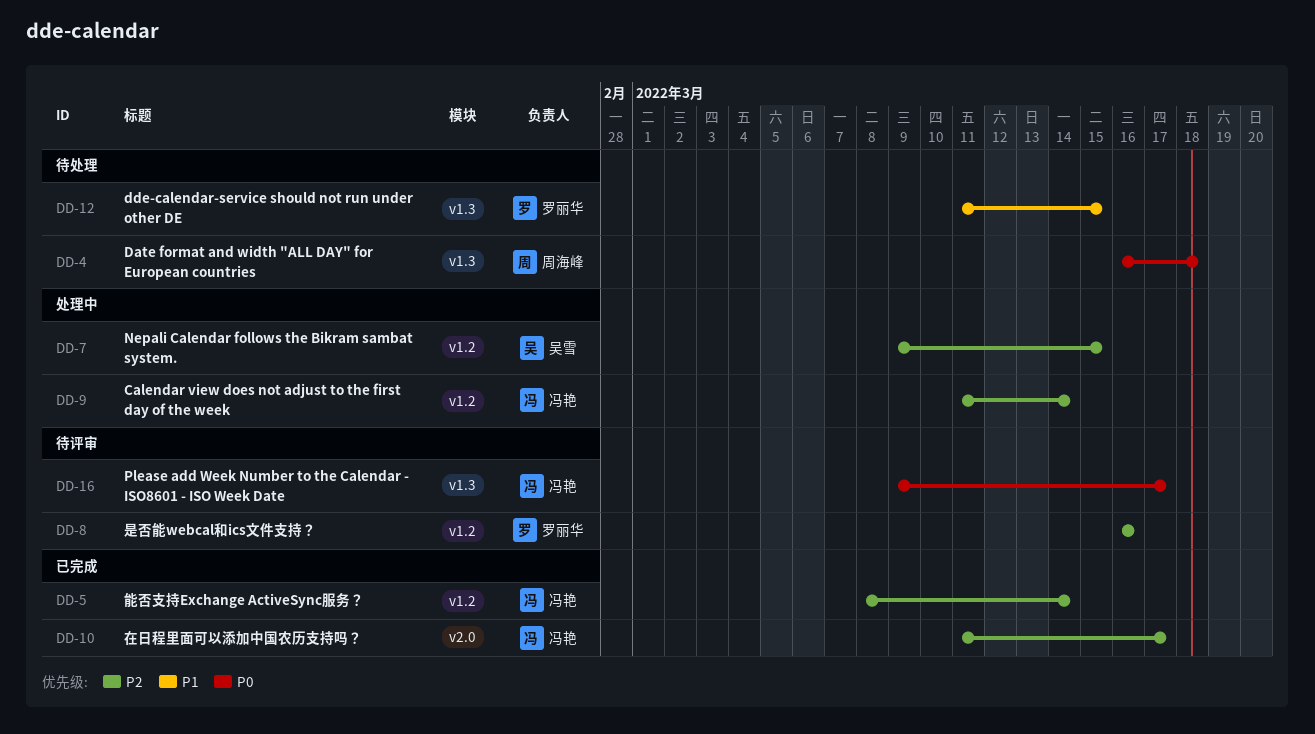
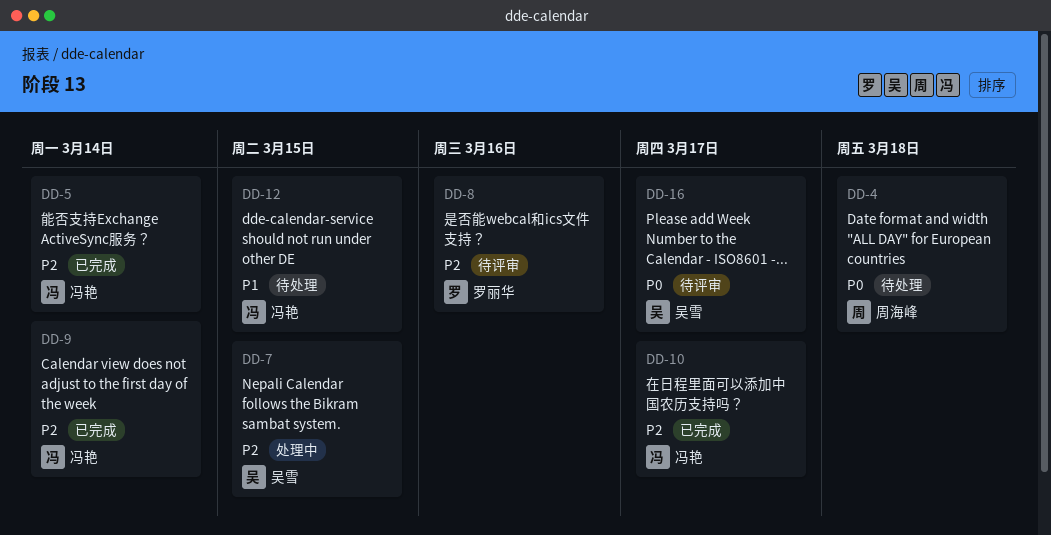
DD-9, status: 处理中 -> 已完成
DD-12, owner: 罗丽华 -> 冯艳
DD-16, owner: 冯艳 -> 吴雪

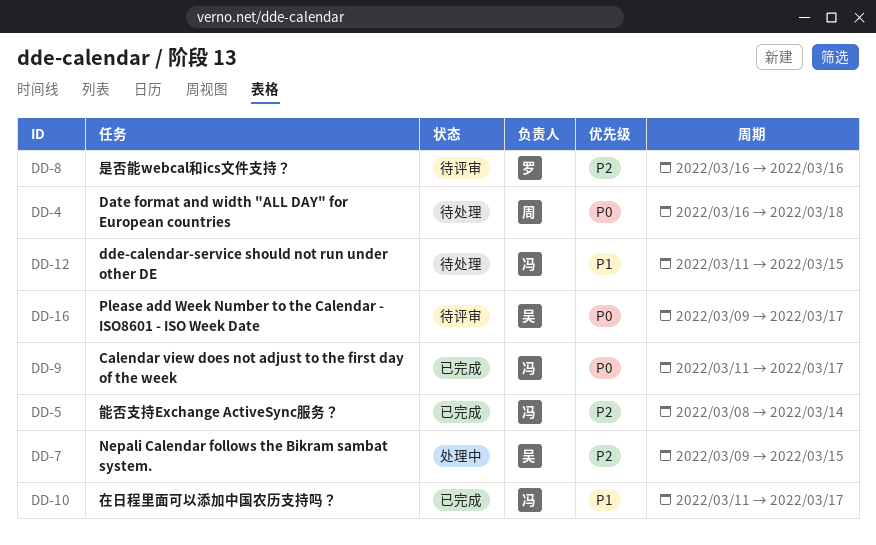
DD-9, priority: P2 -> P0
DD-9, due: Mar 14 -> Mar 17
DD-10, priority: P2 -> P1

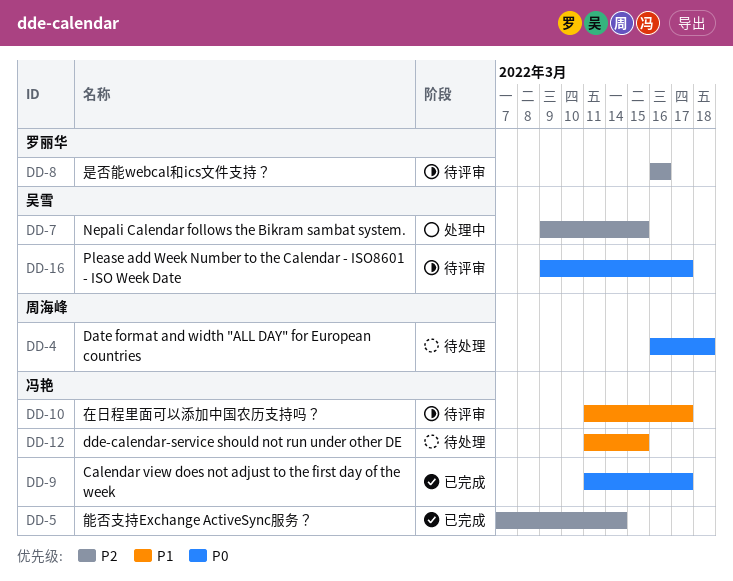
DD-5, start: Mar 8 -> Mar 7
DD-10, status: 已完成 -> 待评审

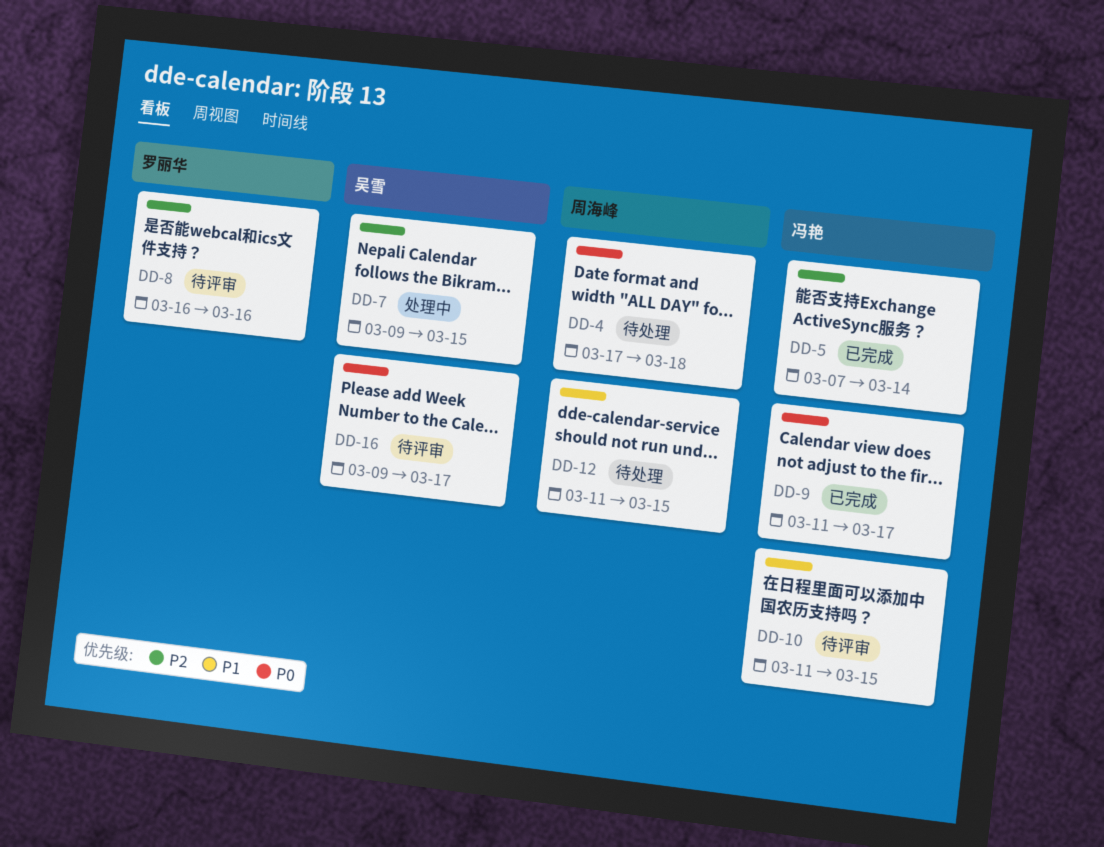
DD-4, start: Mar 16 -> Mar 17
DD-10, due: Mar 17 -> Mar 15
DD-12, owner: 冯艳 -> 周海峰

